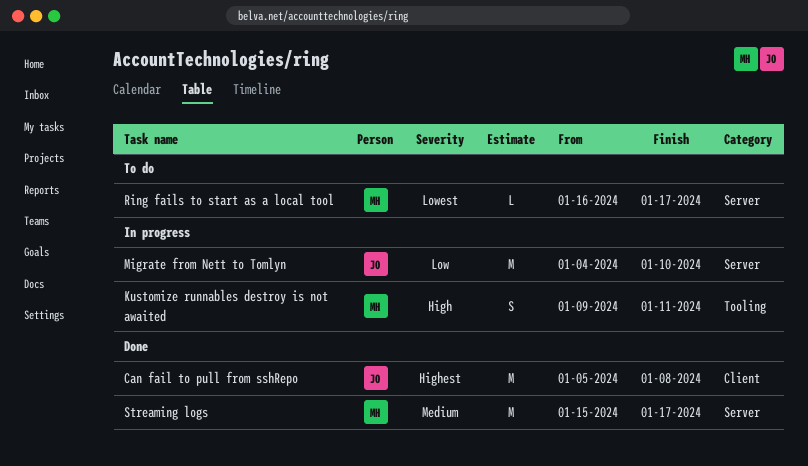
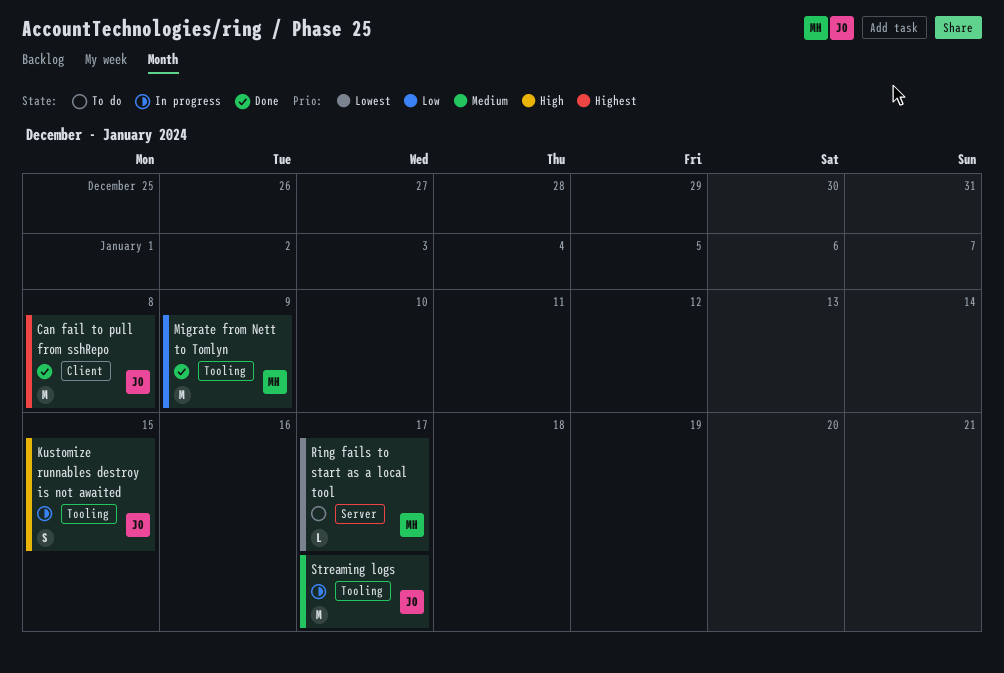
Kustomize runnables destroy is not awaited, owner: MH -> JO
Kustomize runnables destroy is not awaited, due: Jan 11 -> Jan 15
Migrate from Nett to Tomlyn, status: In progress -> Done
Migrate from Nett to Tomlyn, owner: JO -> MH
Migrate from Nett to Tomlyn, label: Server -> Tooling
Migrate from Nett to Tomlyn, due: Jan 10 -> Jan 9
Streaming logs, status: Done -> In progress
Streaming logs, owner: MH -> JO
Streaming logs, label: Server -> Tooling

